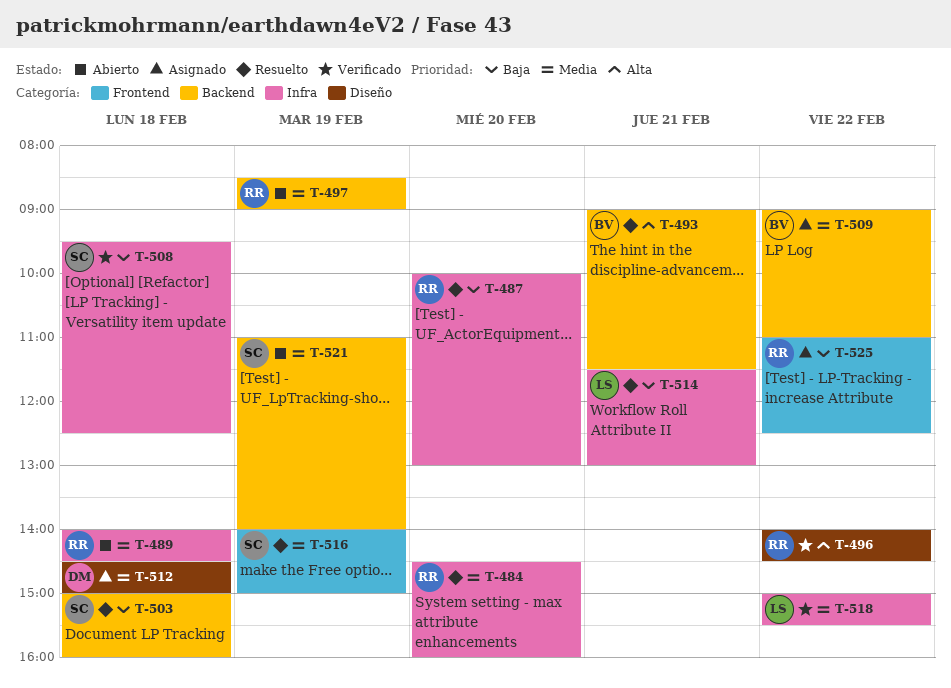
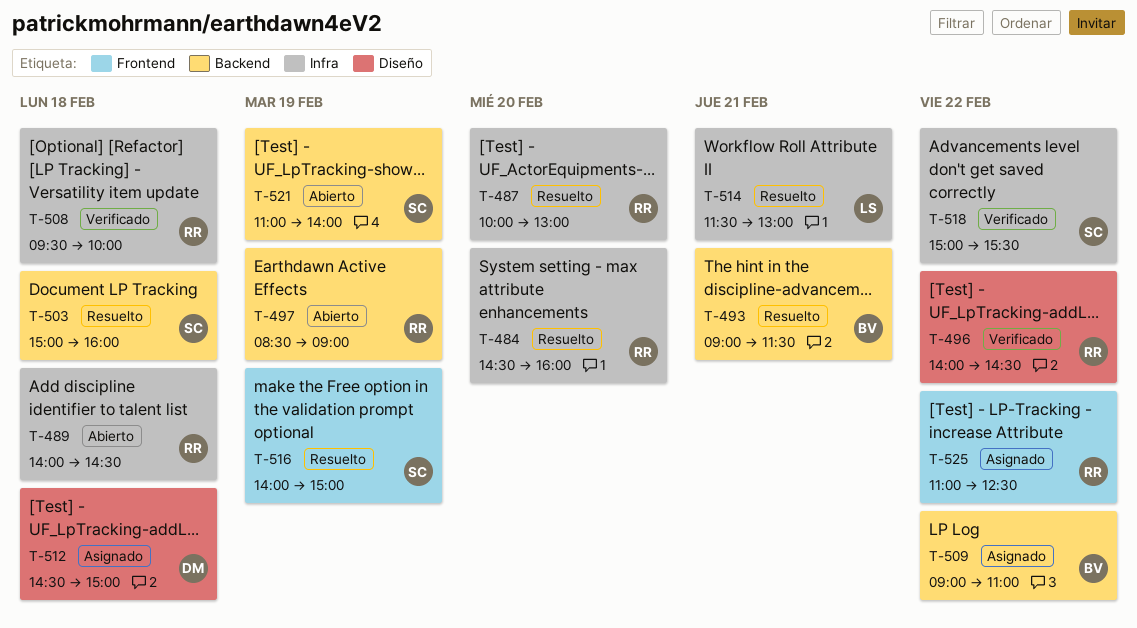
T-508, owner: SC -> RR
T-508, ends: 12:30 -> 10:00
T-518, owner: LS -> SC

